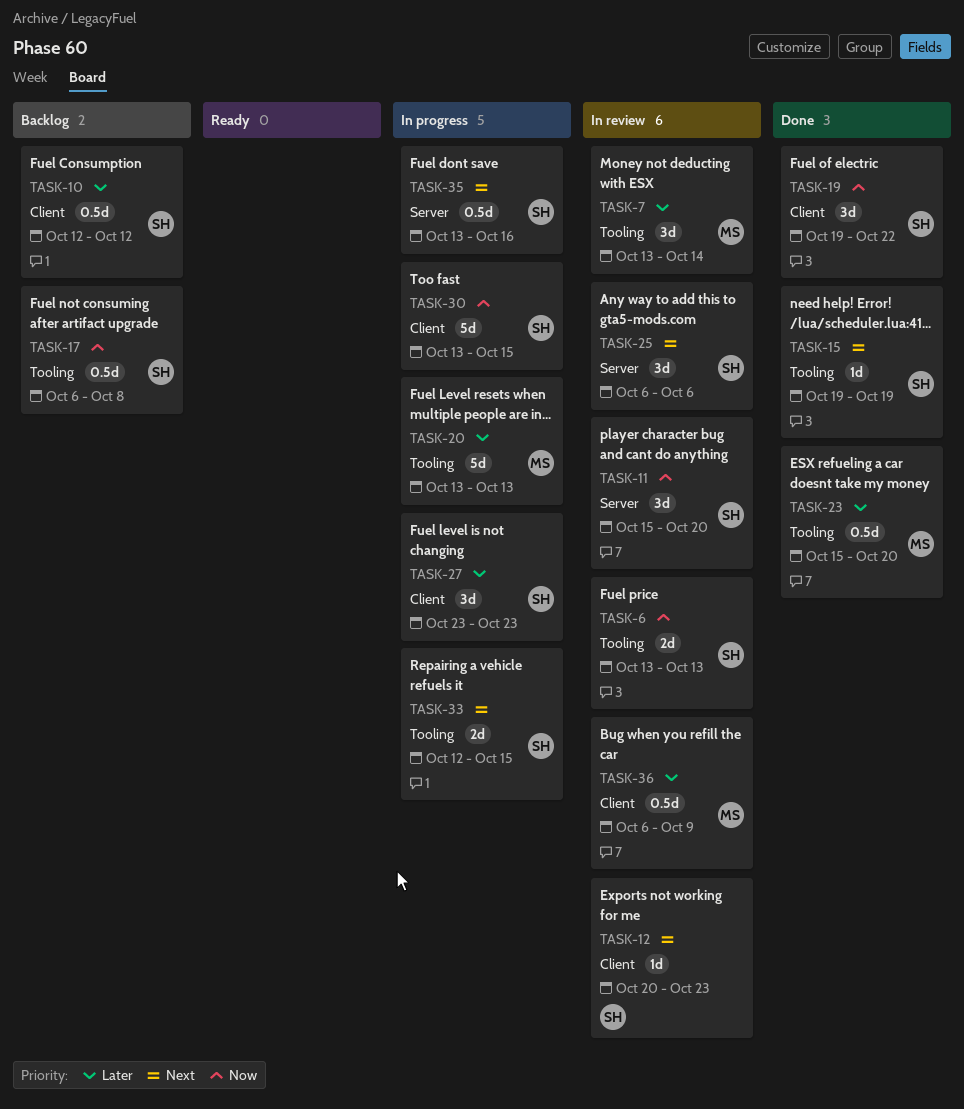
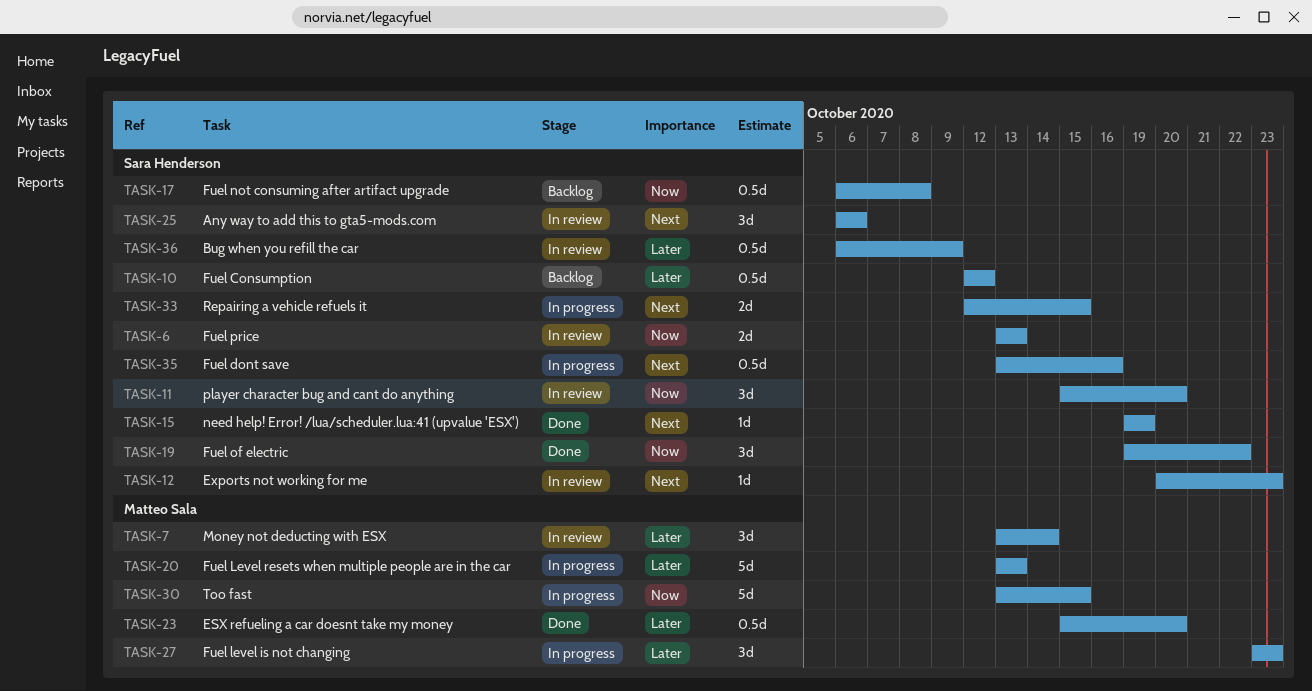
TASK-27, owner: Sara Henderson -> Matteo Sala
TASK-30, owner: Sara Henderson -> Matteo Sala
TASK-36, owner: Matteo Sala -> Sara Henderson

